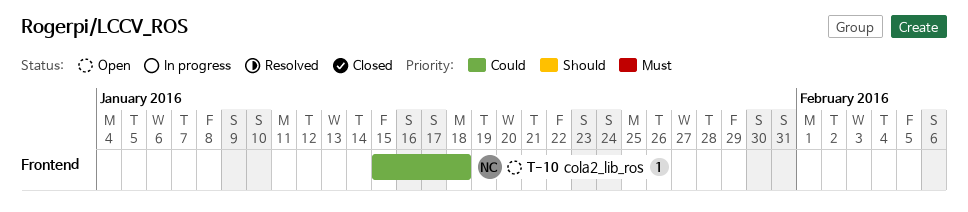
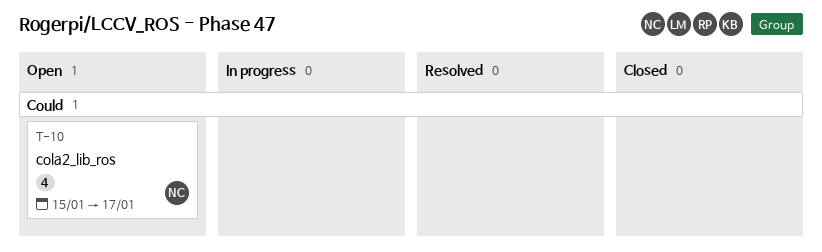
T-10, estimate: 1 -> 4
T-10, due: Jan 18 -> Jan 17

